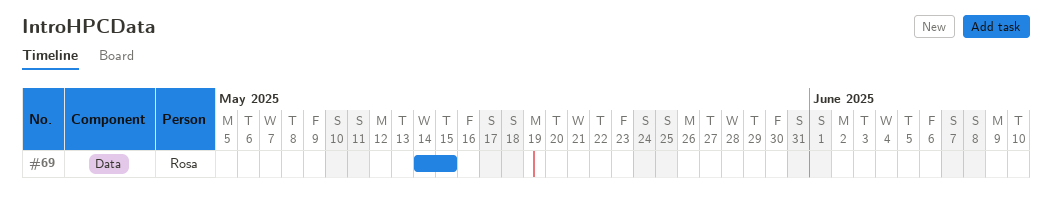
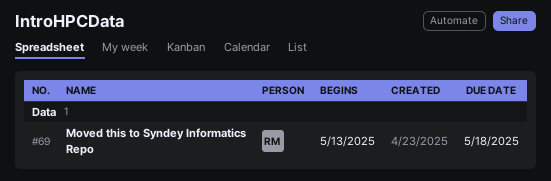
#69, start: May 14 -> May 13
#69, due: May 15 -> May 18

